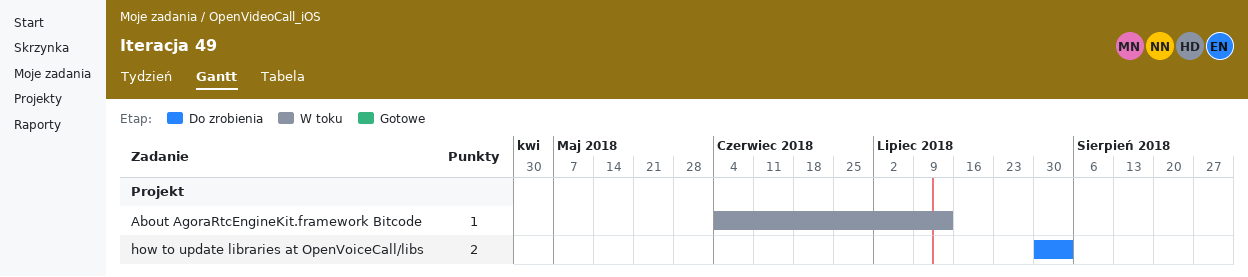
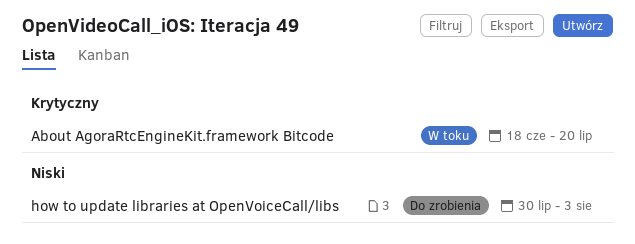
About AgoraRtcEngineKit.framework Bitcode, start: Jun 4 -> Jun 18
About AgoraRtcEngineKit.framework Bitcode, due: Jul 13 -> Jul 20

